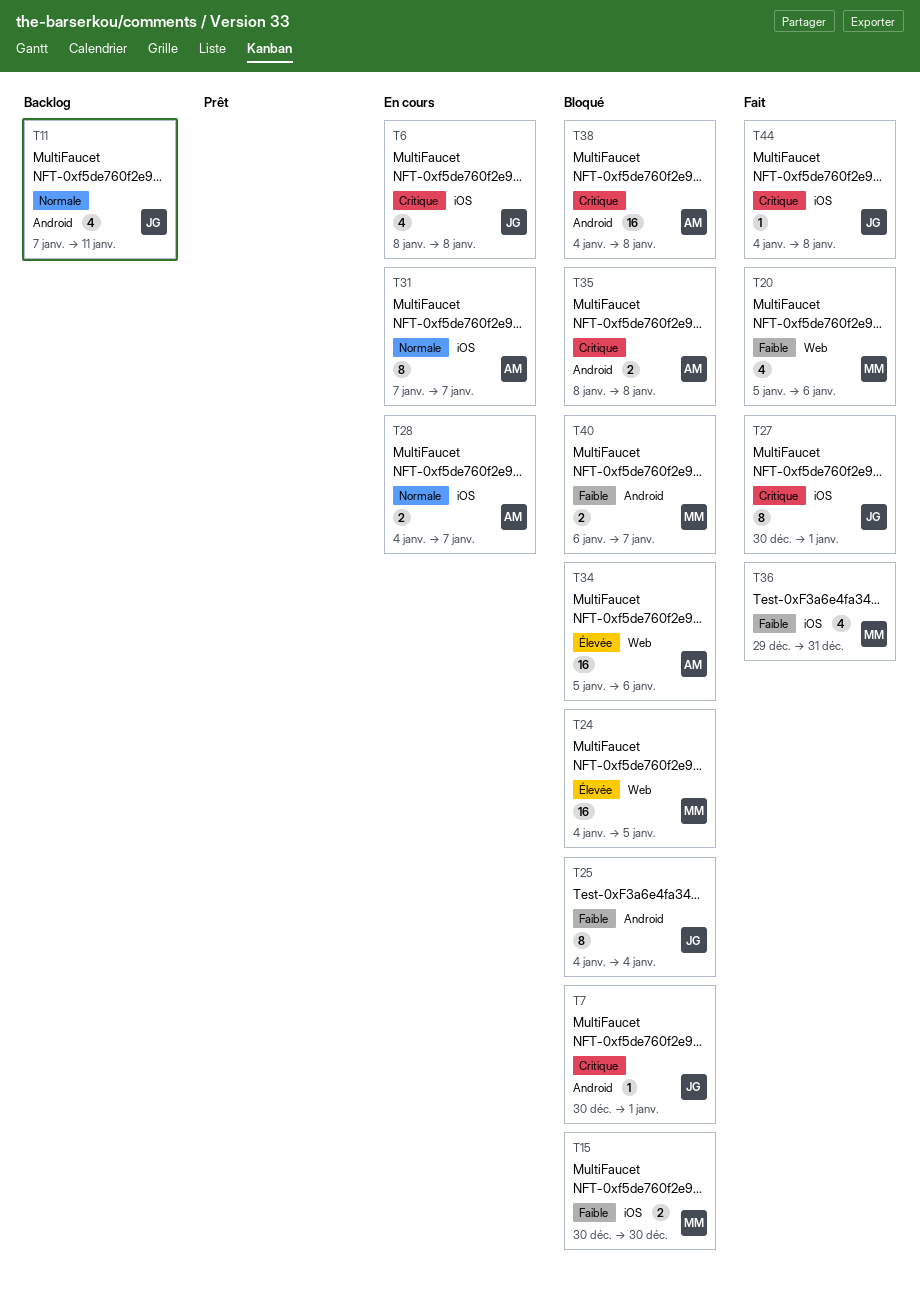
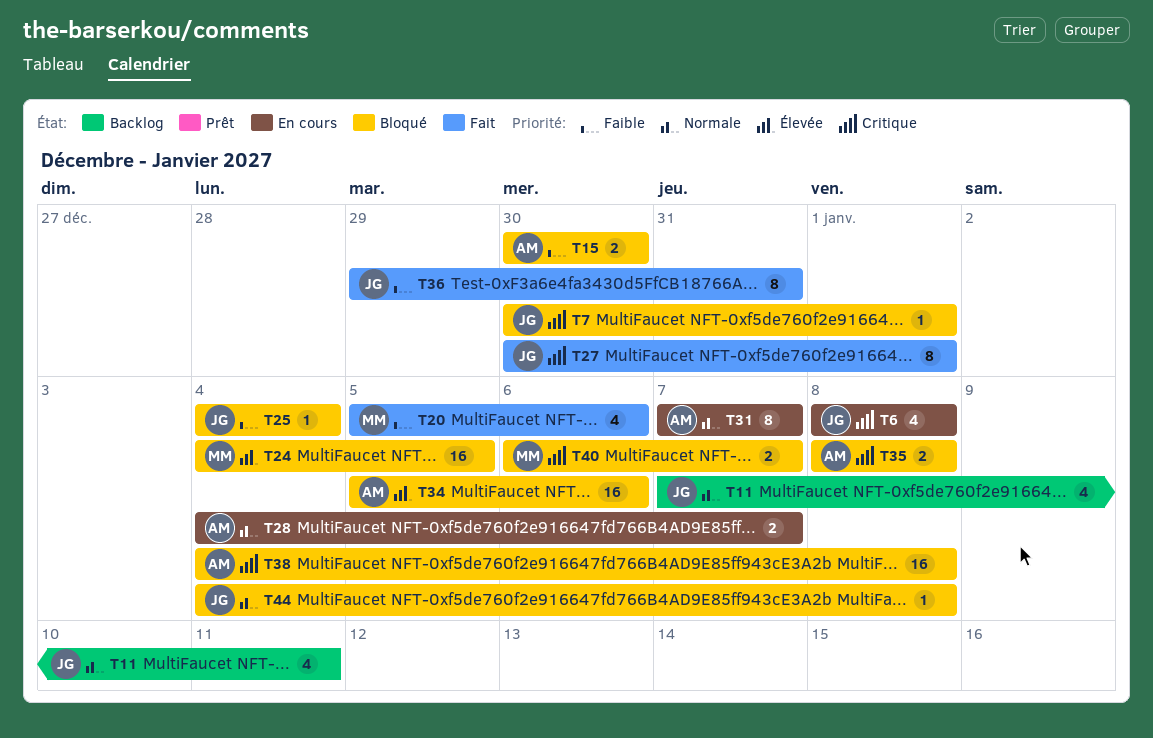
T15, owner: MM -> AM
T25, estimate: 8 -> 1
T36, owner: MM -> JG
T36, estimate: 4 -> 8
T40, priority: Faible -> Critique
T44, status: Fait -> Bloqué
T44, priority: Critique -> Normale

